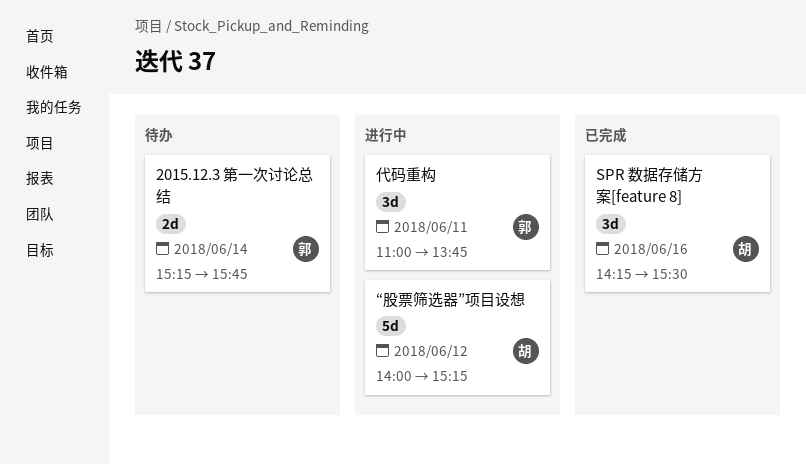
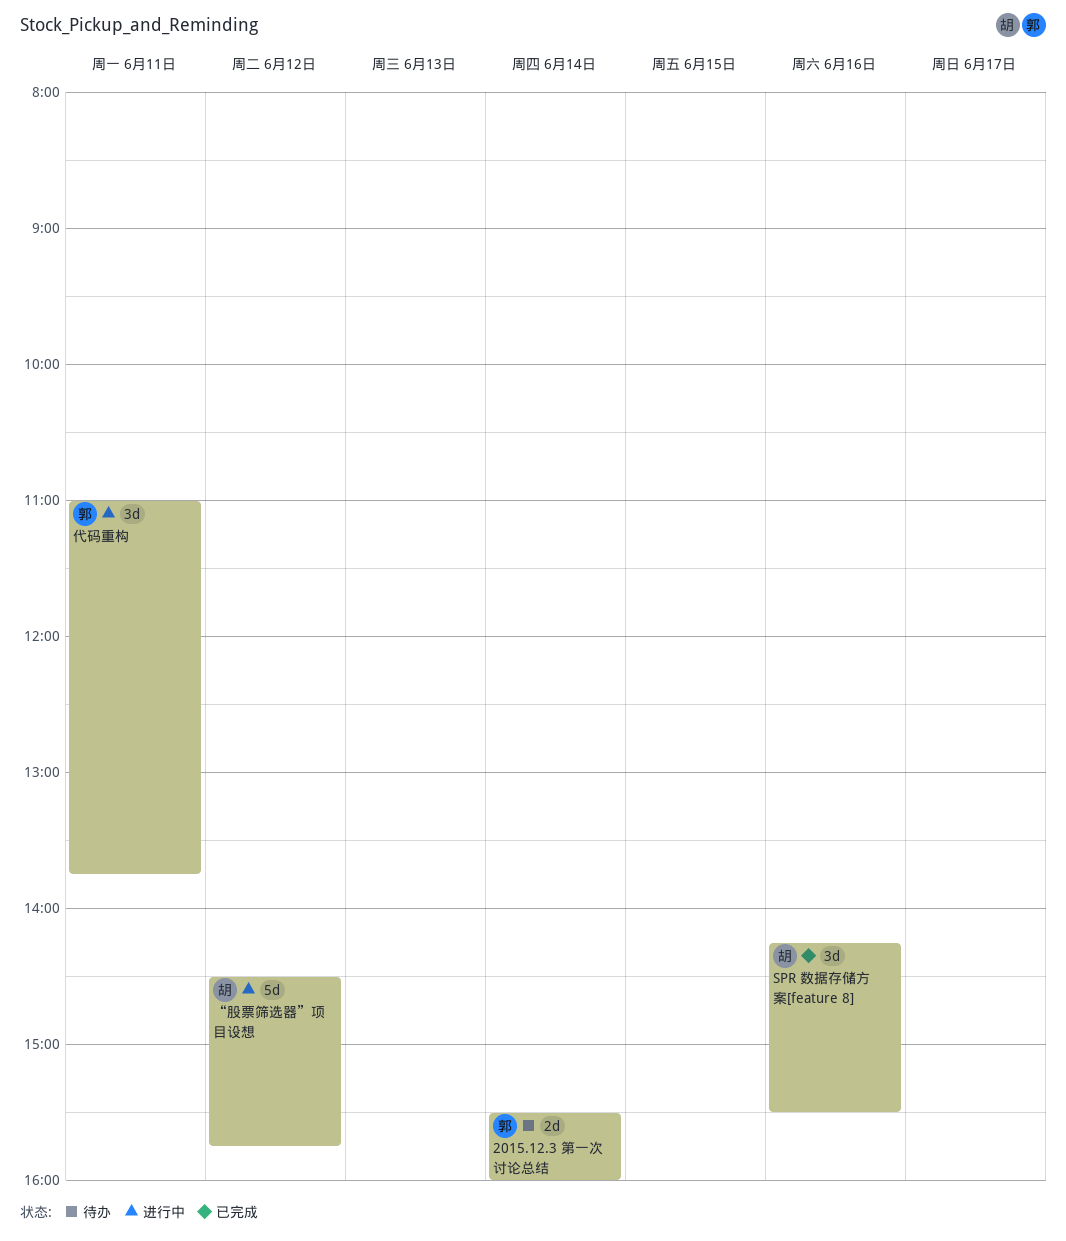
2015.12.3 第一次讨论总结, begins: 15:15 -> 15:30
2015.12.3 第一次讨论总结, ends: 15:45 -> 16:00
“股票筛选器”项目设想, begins: 14:00 -> 14:30
“股票筛选器”项目设想, ends: 15:15 -> 15:45

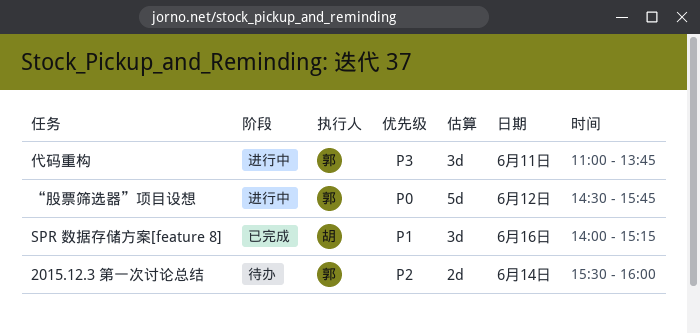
SPR 数据存储方案[feature 8], begins: 14:15 -> 14:00
SPR 数据存储方案[feature 8], ends: 15:30 -> 15:15
“股票筛选器”项目设想, owner: 胡 -> 郭

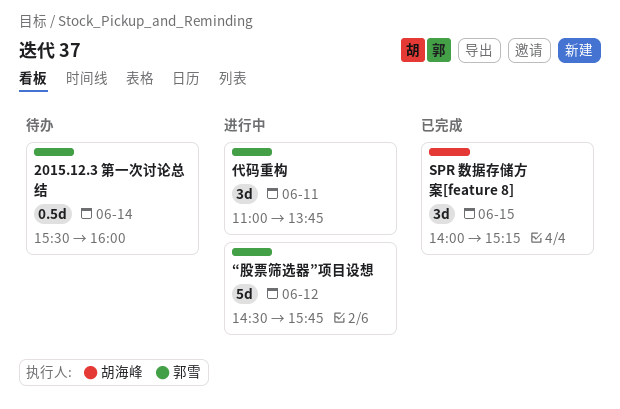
2015.12.3 第一次讨论总结, estimate: 2d -> 0.5d
SPR 数据存储方案[feature 8], day: Jun 16 -> Jun 15

